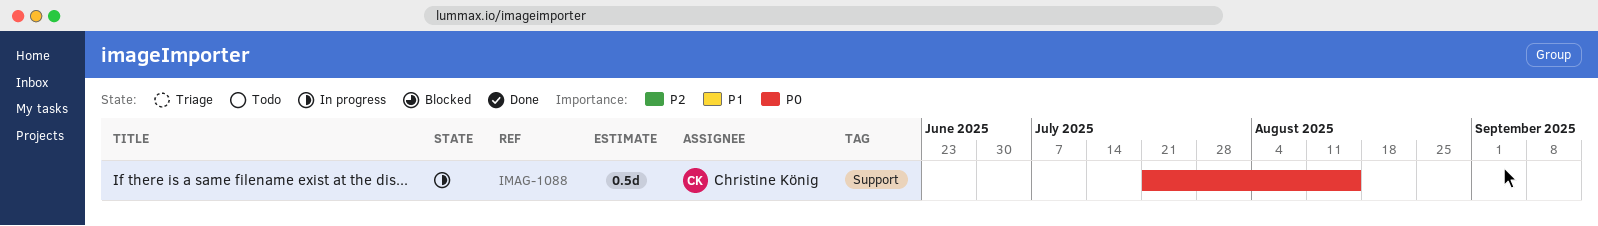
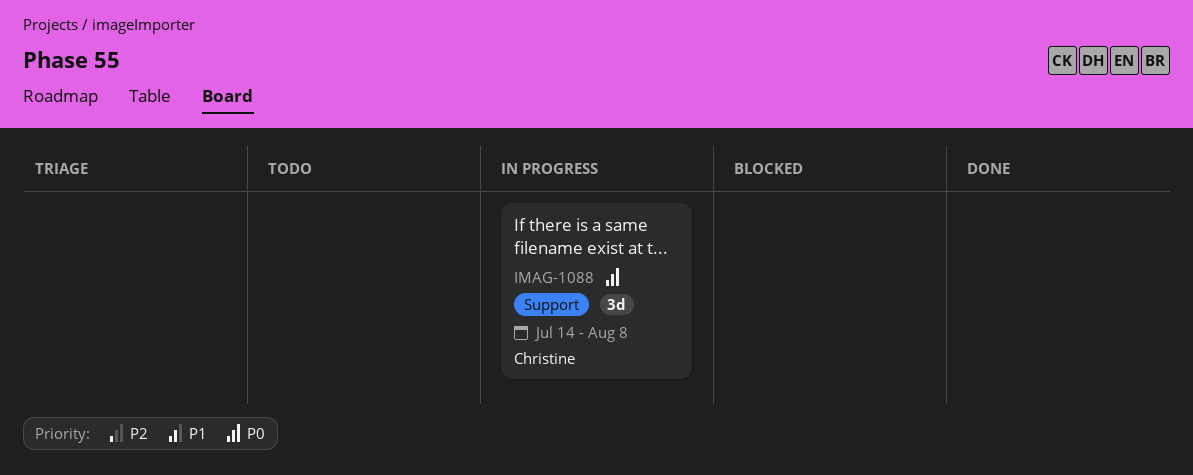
IMAG-1088, estimate: 0.5d -> 3d
IMAG-1088, start: Jul 21 -> Jul 14
IMAG-1088, due: Aug 15 -> Aug 8

